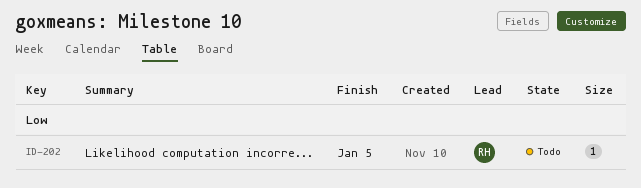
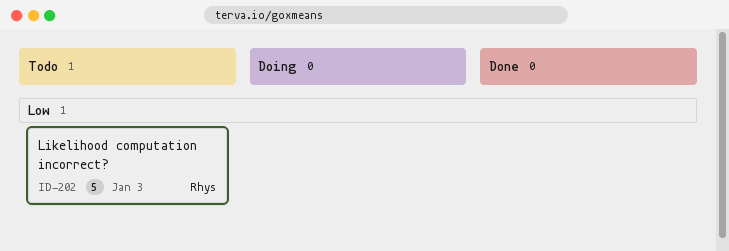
ID-202, estimate: 1 -> 5
ID-202, due: Jan 5 -> Jan 3

